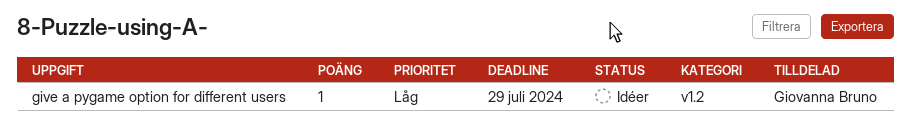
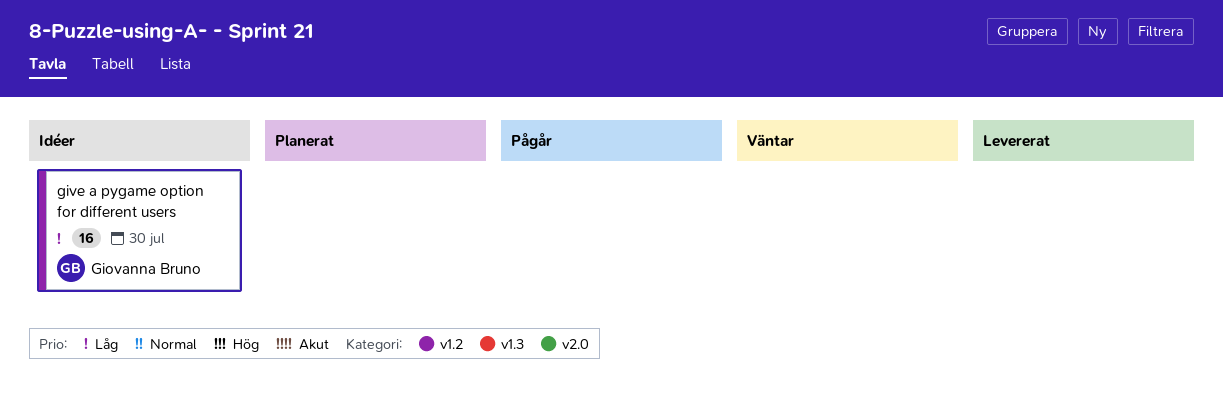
give a pygame option for different users, estimate: 1 -> 16
give a pygame option for different users, due: Jul 29 -> Jul 30

